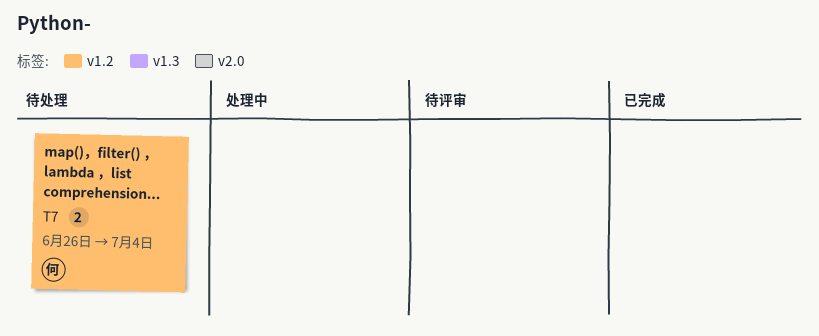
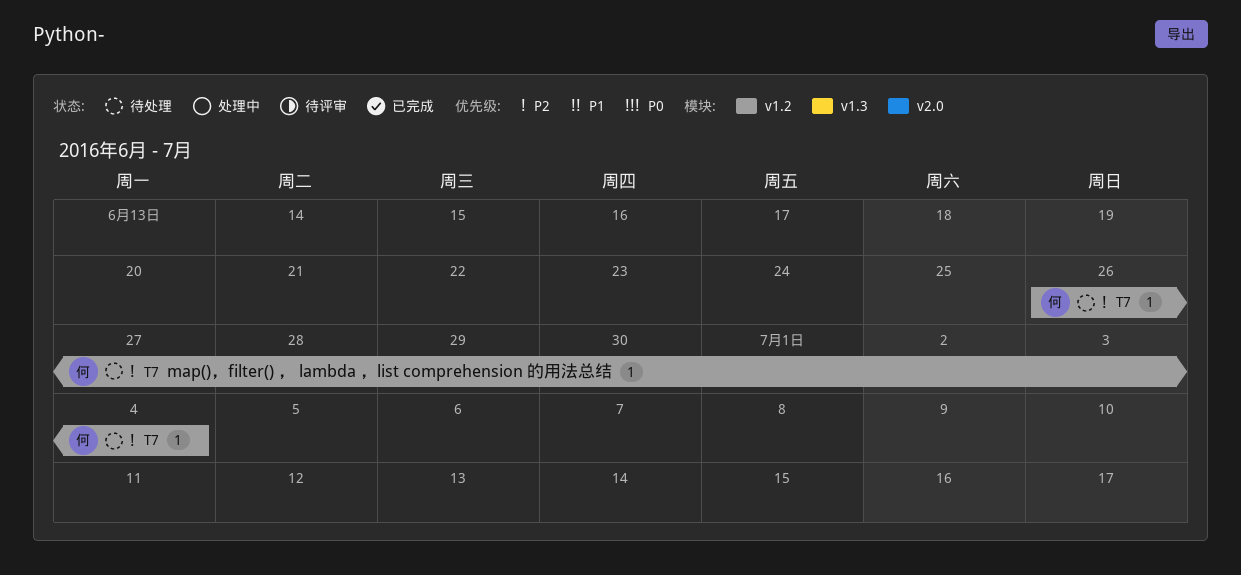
T7, estimate: 2 -> 1

